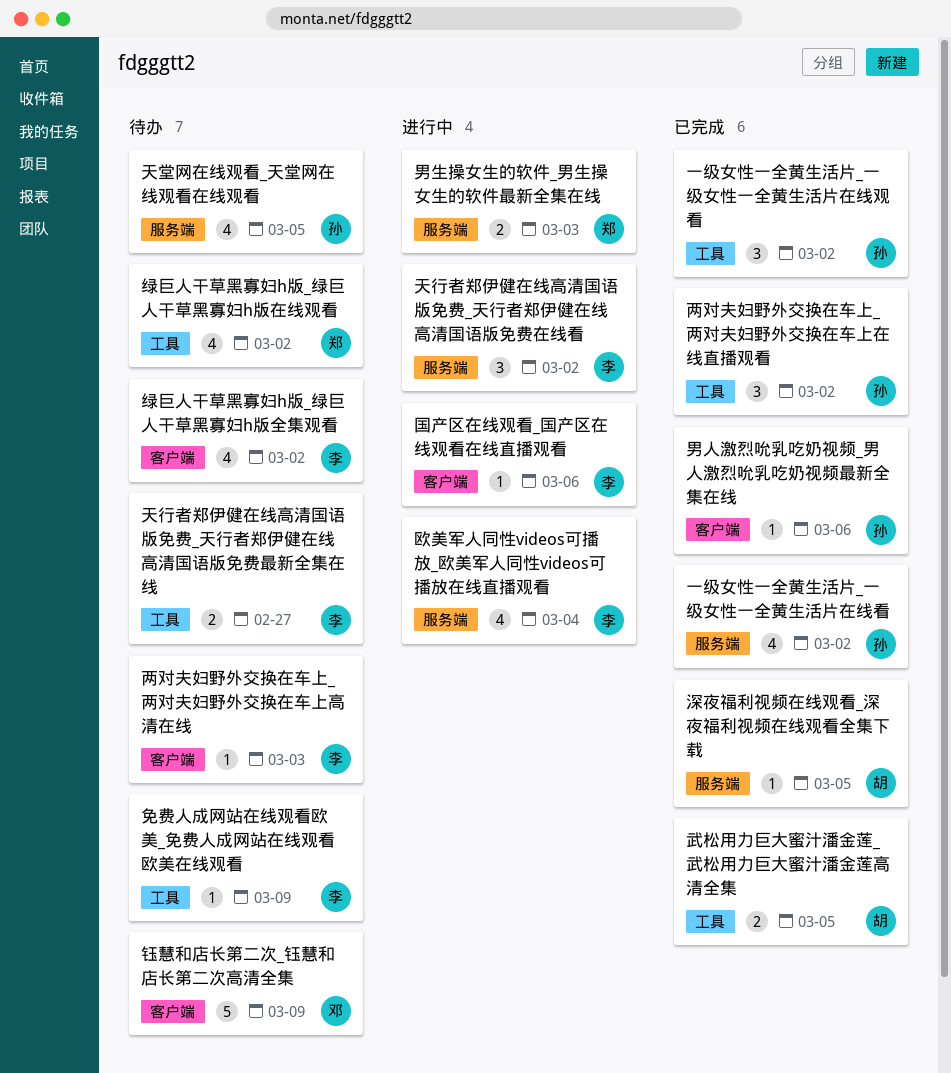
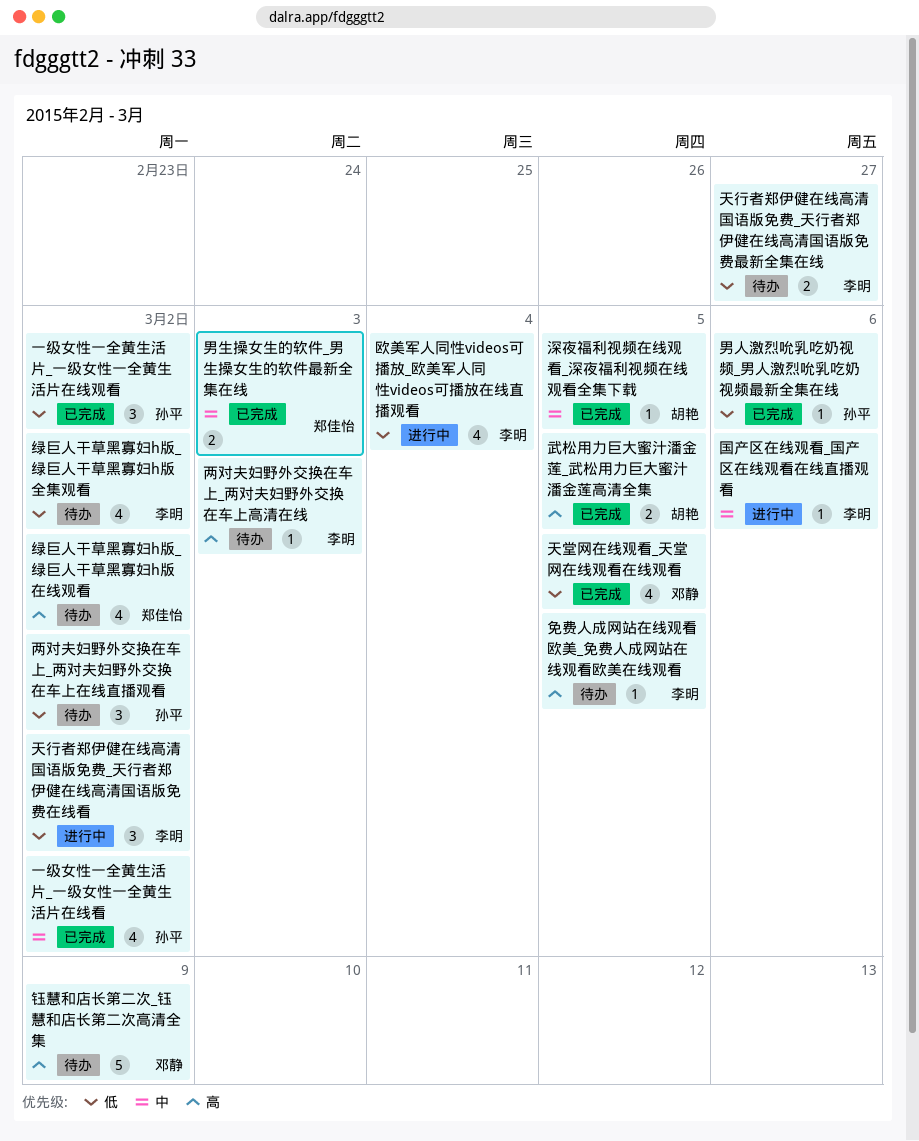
两对夫妇野外交换在车上_两对夫妇野外交换在车上在线直播观看, status: 已完成 -> 待办
免费人成网站在线观看欧美_免费人成网站在线观看欧美在线观看, due: Mar 9 -> Mar 5
天堂网在线观看_天堂网在线观看在线观看, status: 待办 -> 已完成
天堂网在线观看_天堂网在线观看在线观看, owner: 孙平 -> 邓静
男生操女生的软件_男生操女生的软件最新全集在线, status: 进行中 -> 已完成

